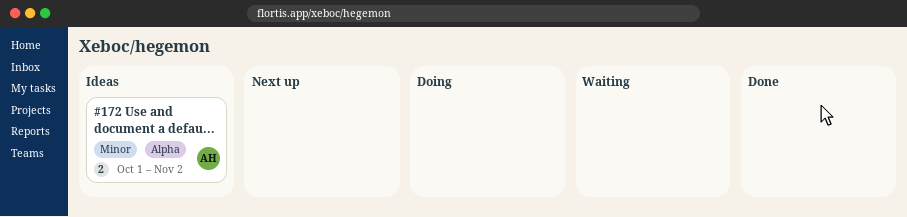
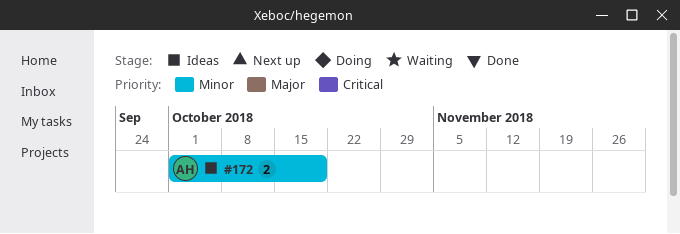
#172, due: Nov 2 -> Oct 19

